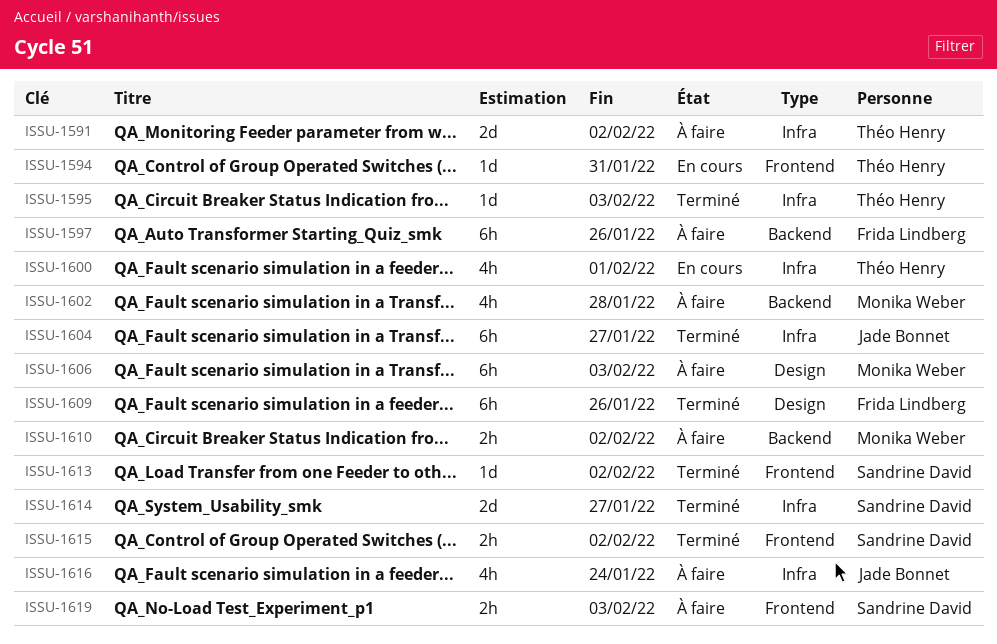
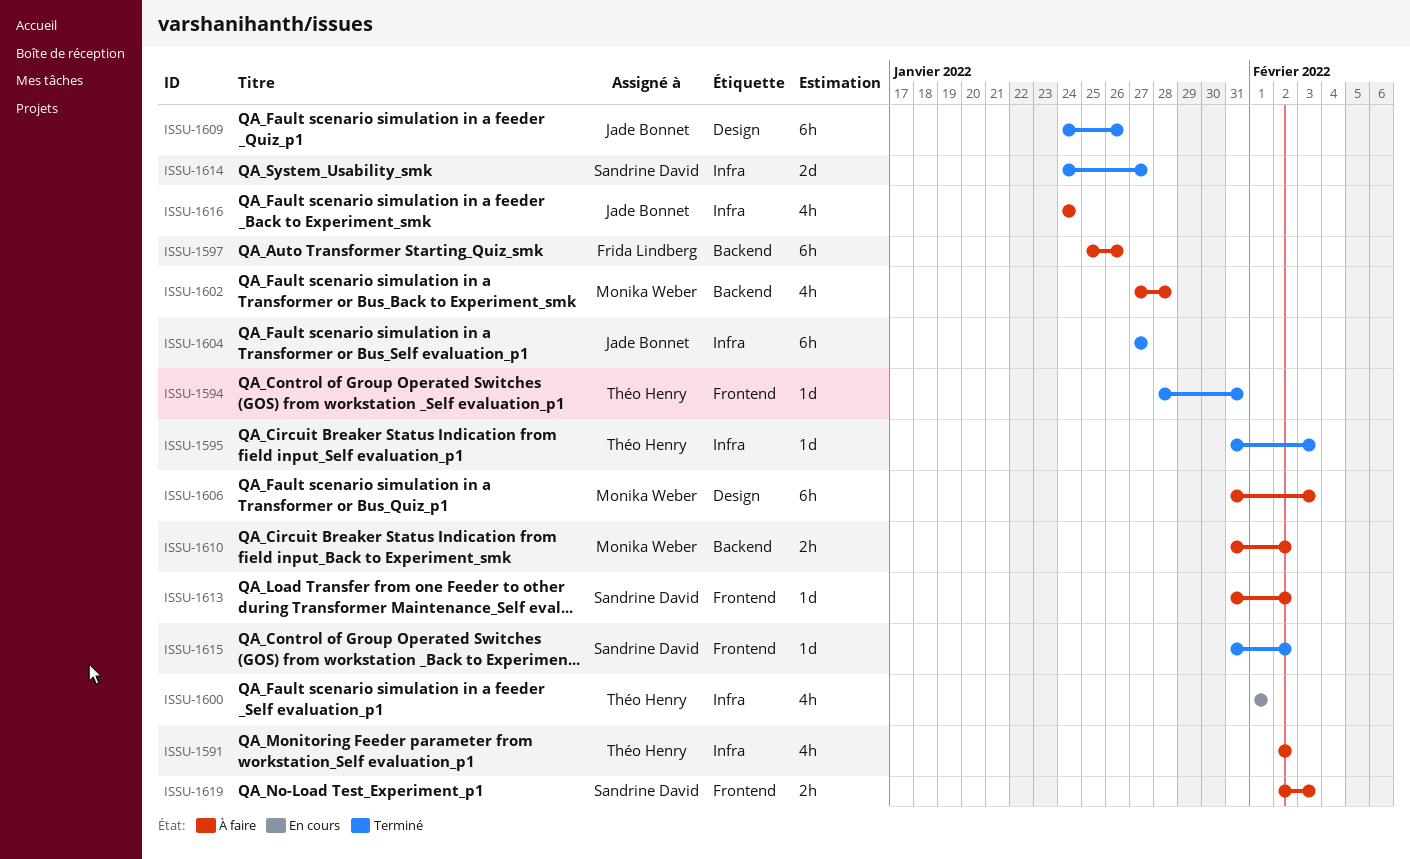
ISSU-1591, estimate: 2d -> 4h
ISSU-1594, status: En cours -> Terminé
ISSU-1609, owner: Frida Lindberg -> Jade Bonnet
ISSU-1613, status: Terminé -> À faire
ISSU-1615, estimate: 2h -> 1d

